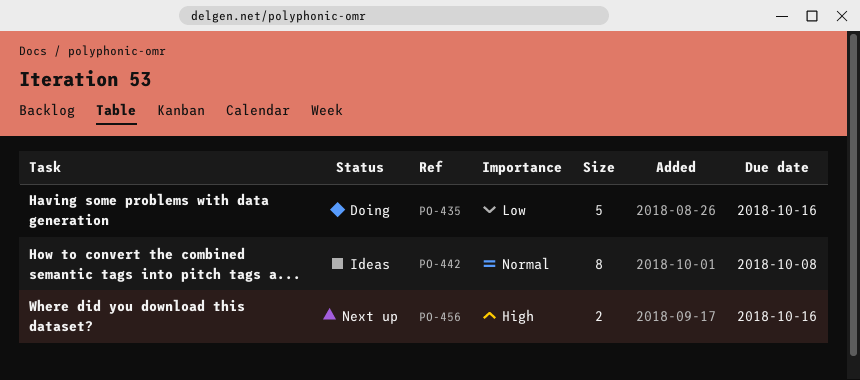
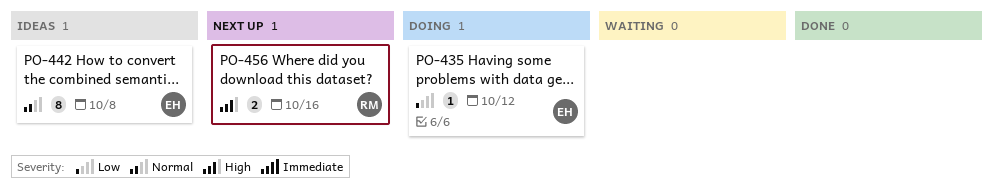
PO-435, estimate: 5 -> 1
PO-435, due: Oct 16 -> Oct 12

